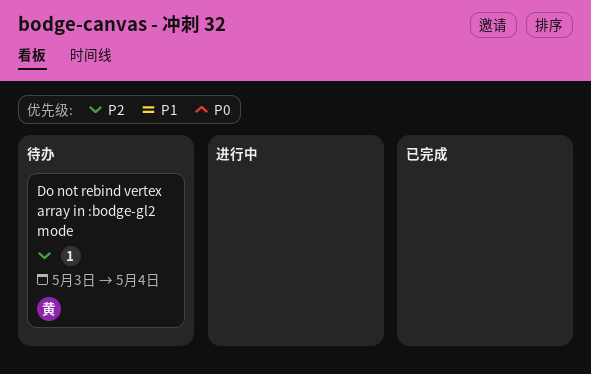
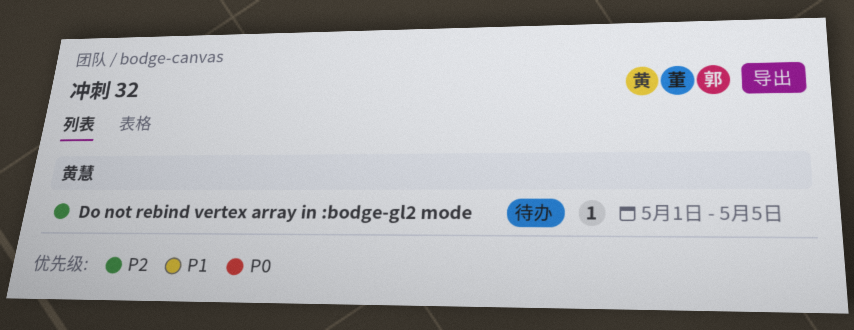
Do not rebind vertex array in :bodge-gl2 mode, start: May 3 -> May 1
Do not rebind vertex array in :bodge-gl2 mode, due: May 4 -> May 5

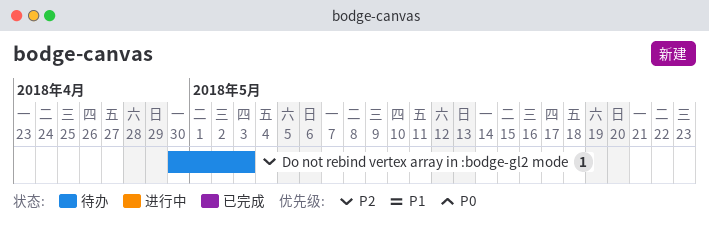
Do not rebind vertex array in :bodge-gl2 mode, start: May 1 -> Apr 30
Do not rebind vertex array in :bodge-gl2 mode, due: May 5 -> May 3

